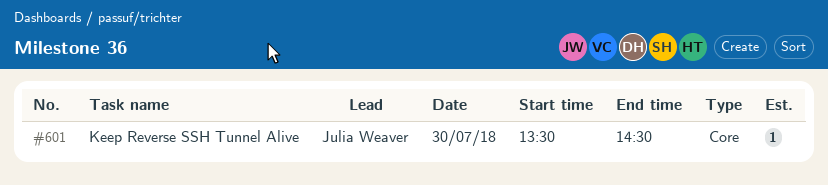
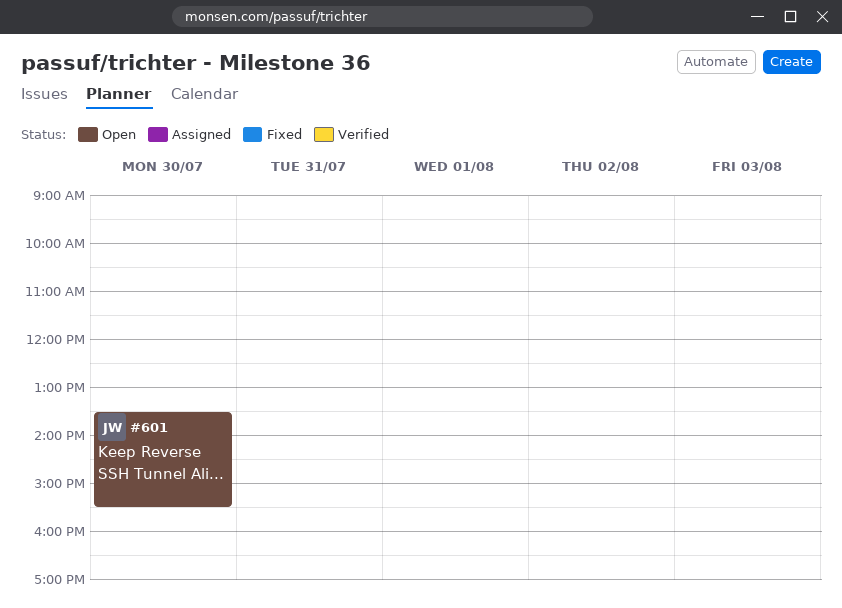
#601, ends: 14:30 -> 15:30

